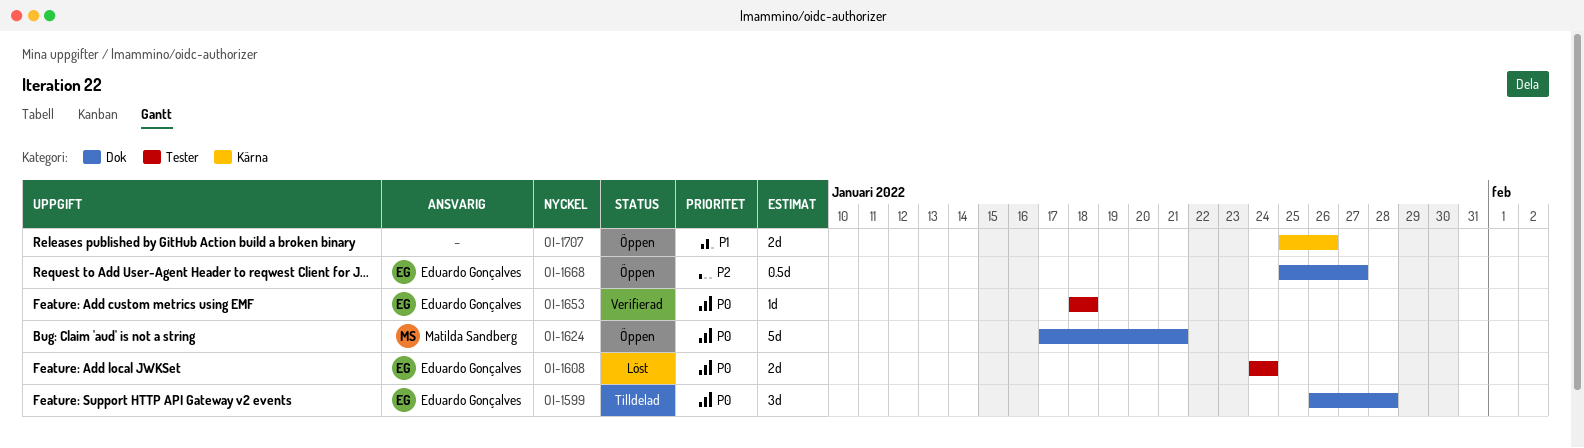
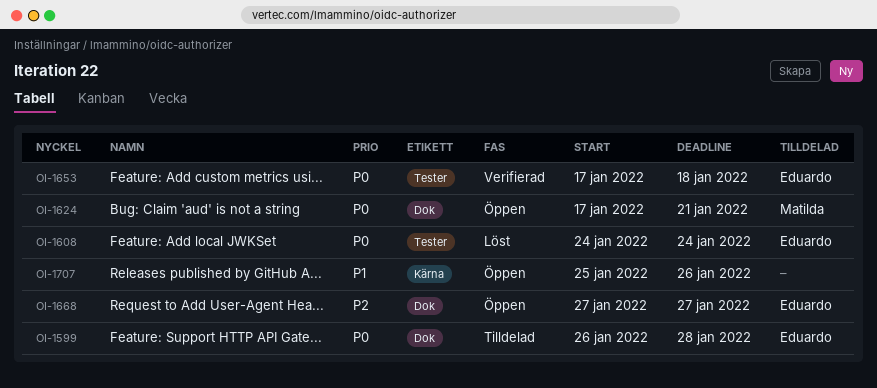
OI-1653, start: Jan 18 -> Jan 17
OI-1668, start: Jan 25 -> Jan 27

